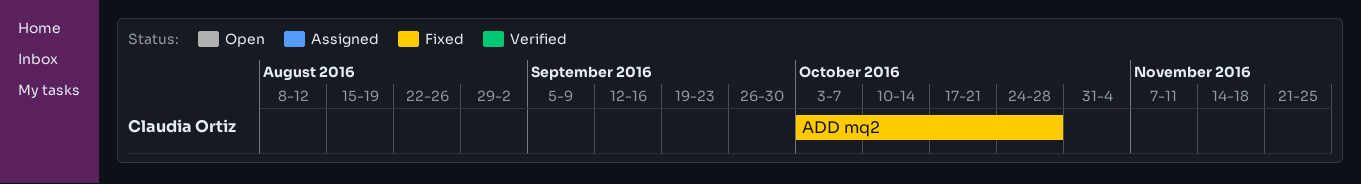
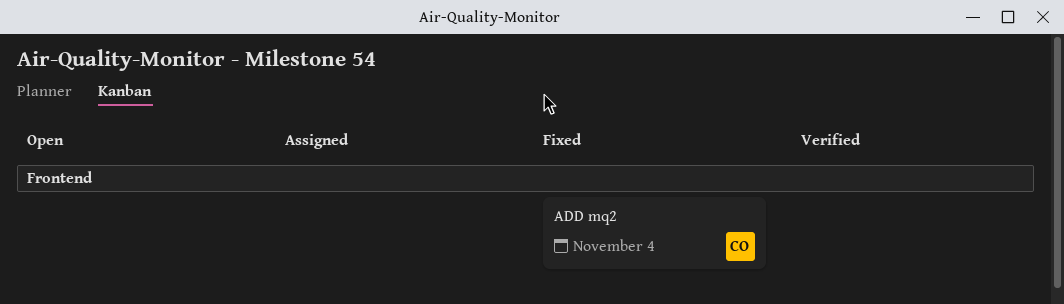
ADD mq2, due: Oct 28 -> Nov 4

